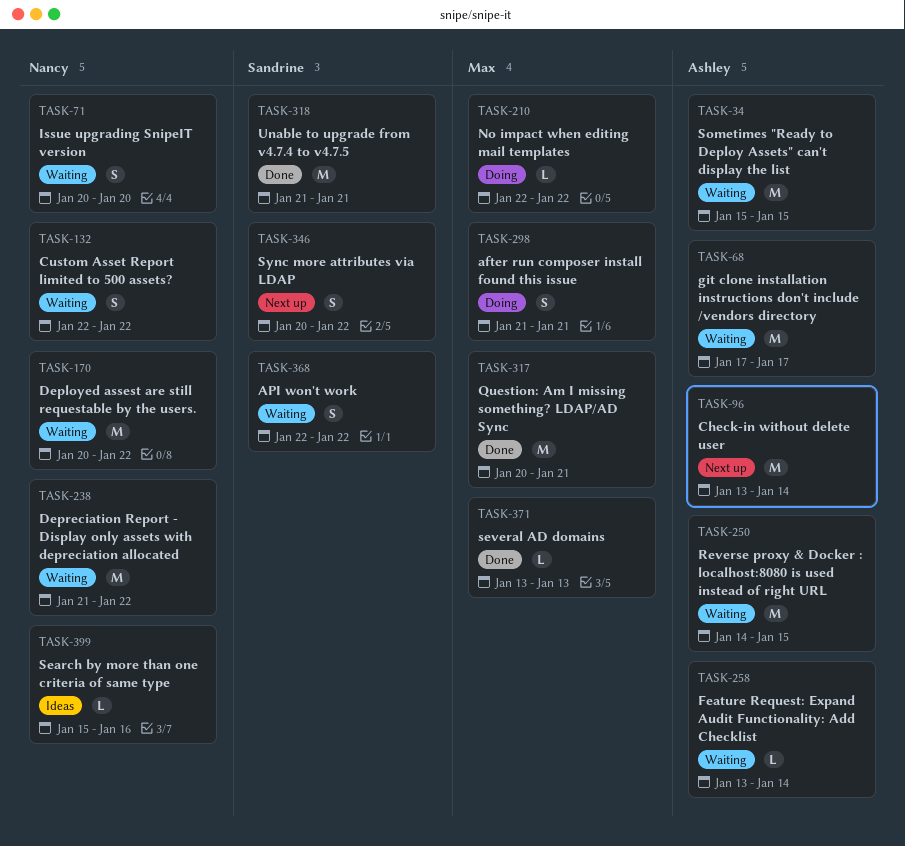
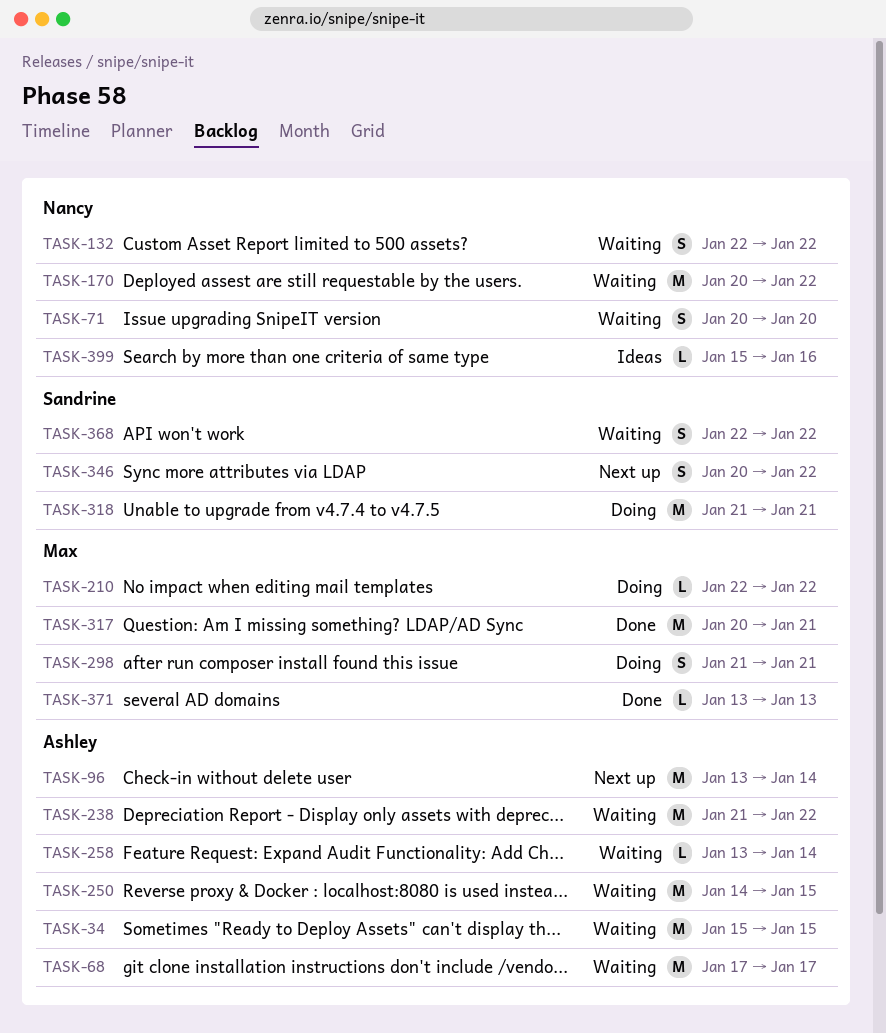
TASK-238, owner: Nancy -> Ashley
TASK-318, status: Done -> Doing

